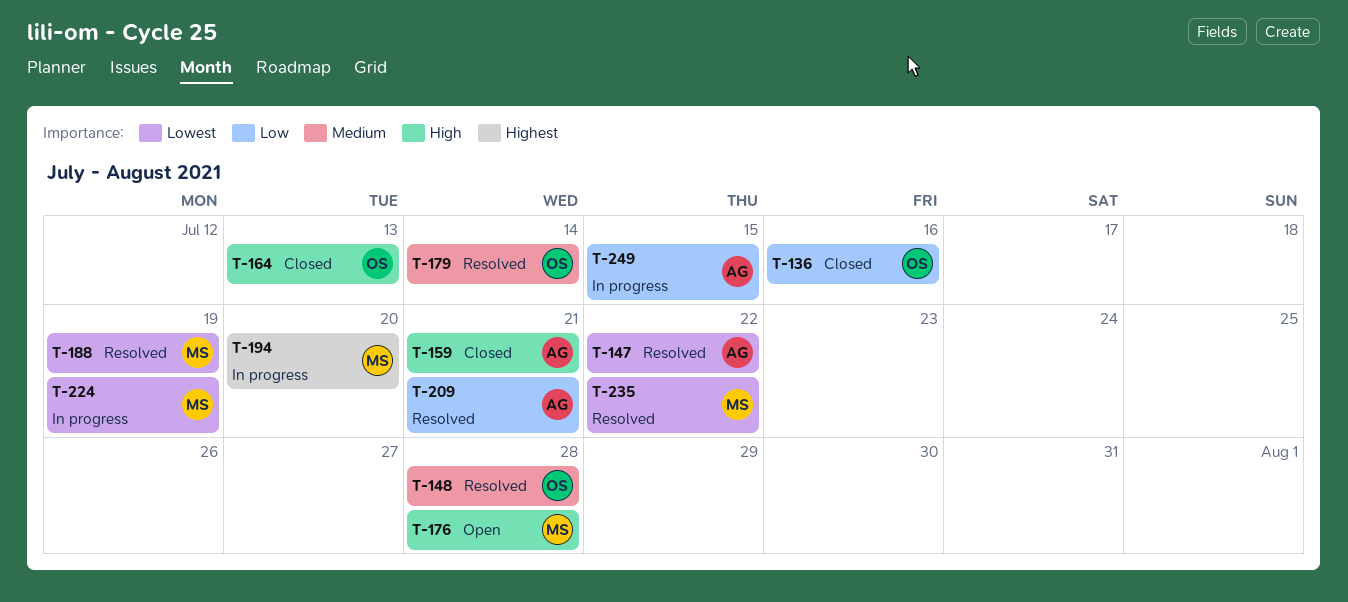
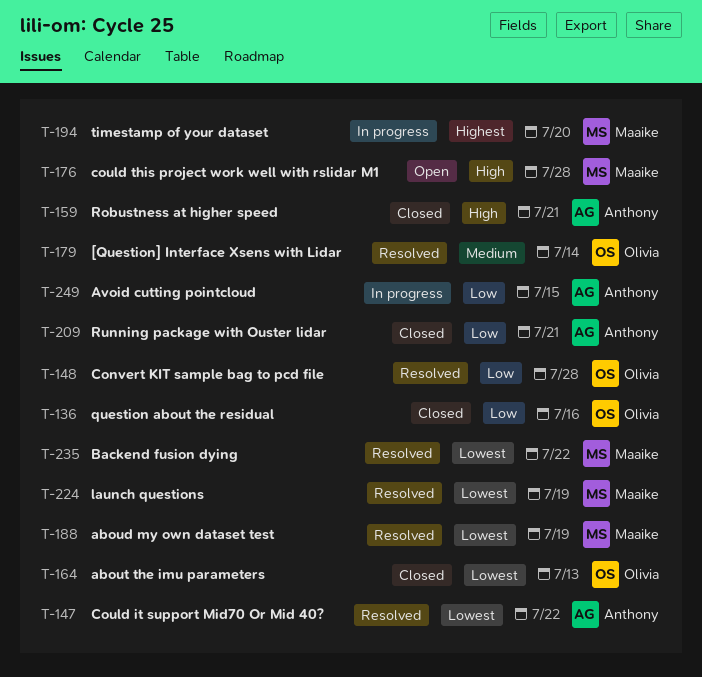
T-148, priority: Medium -> Low
T-164, priority: High -> Lowest
T-209, status: Resolved -> Closed
T-224, status: In progress -> Resolved

